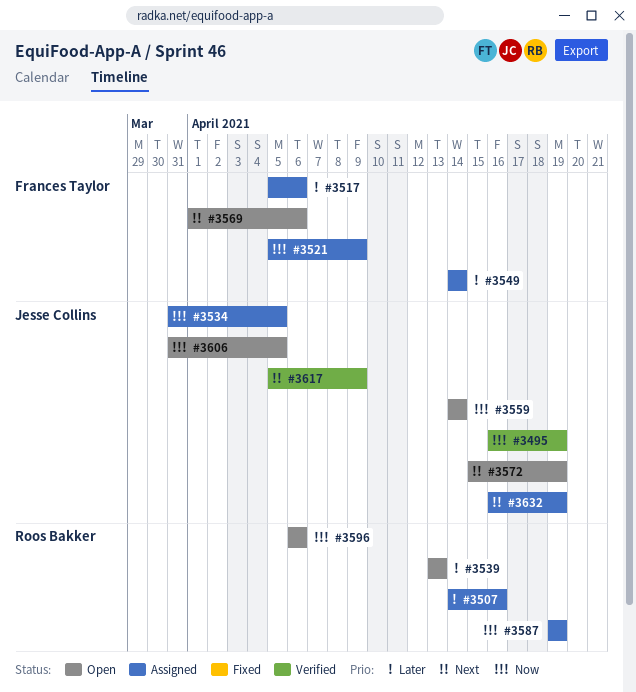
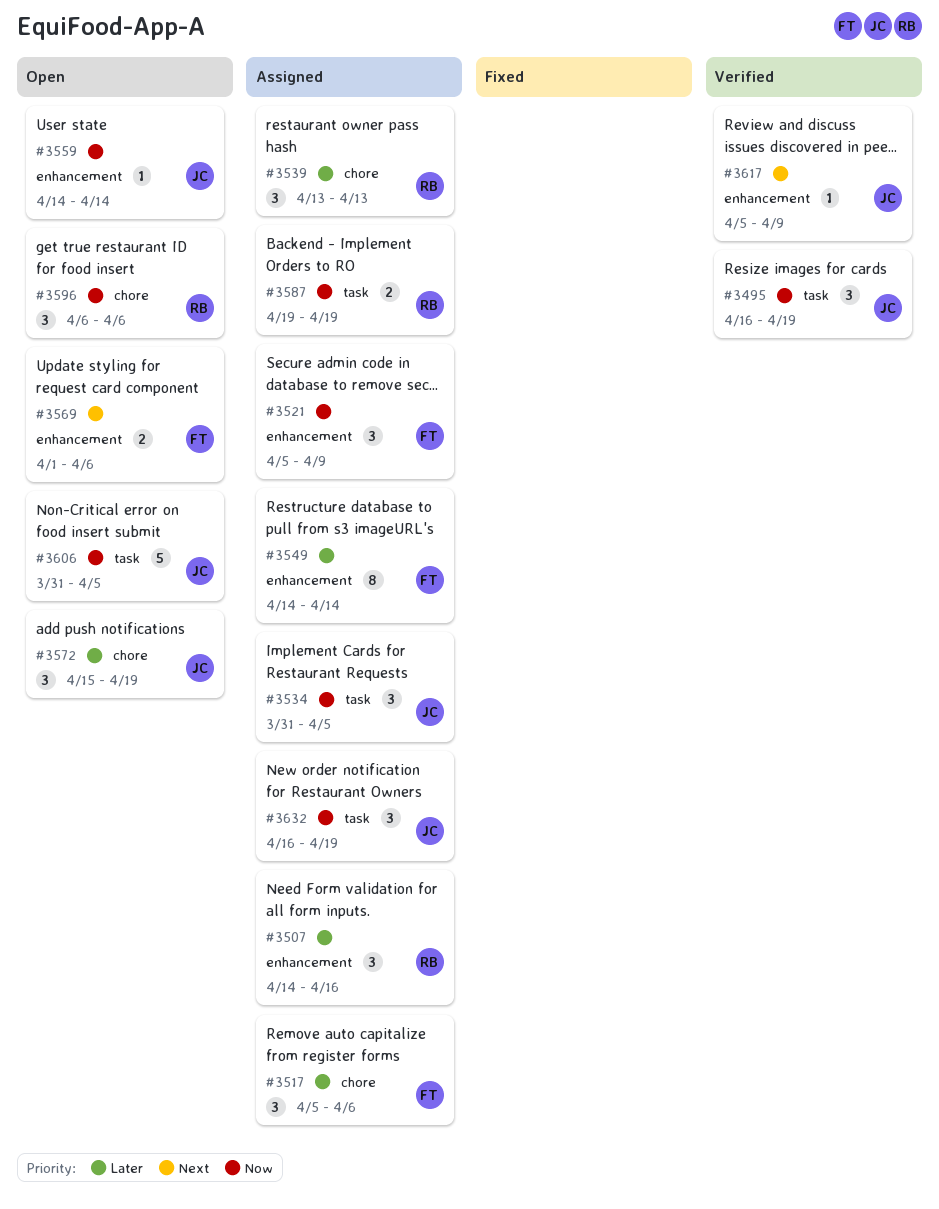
#3539, status: Open -> Assigned
#3572, priority: Next -> Later
#3632, priority: Next -> Now

